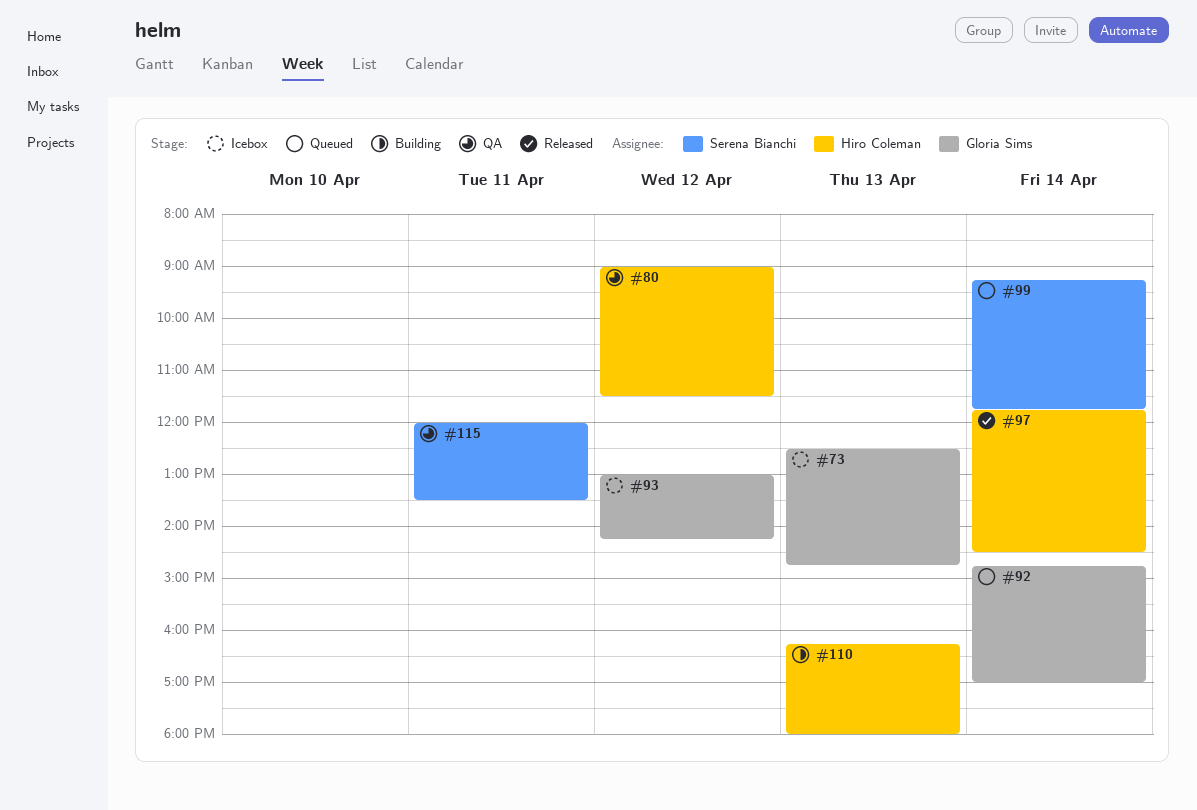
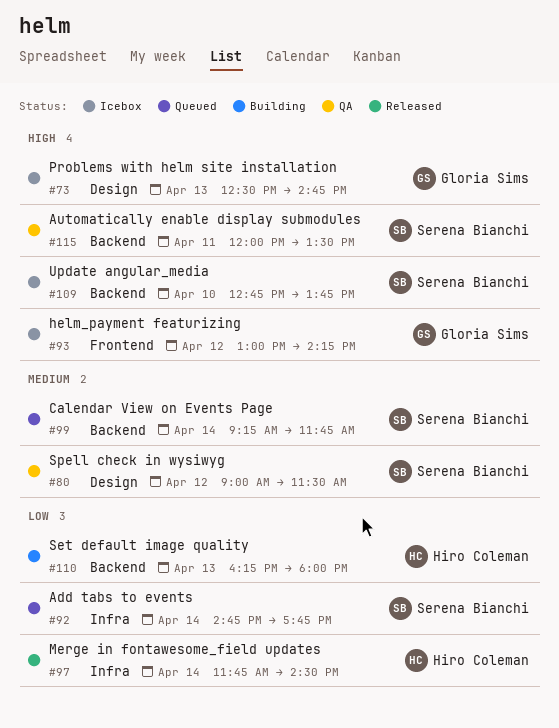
#80, owner: Hiro Coleman -> Serena Bianchi
#92, owner: Gloria Sims -> Serena Bianchi
#92, ends: 17:00 -> 17:45
#109: none -> present

